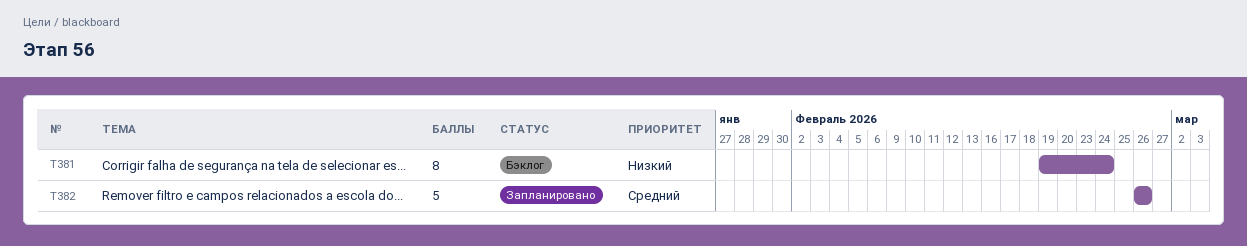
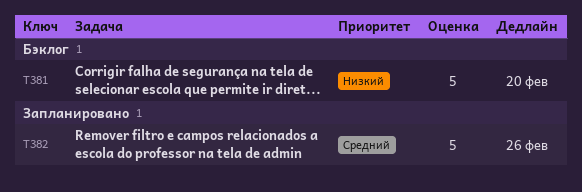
T381, estimate: 8 -> 5
T381, due: Feb 24 -> Feb 20

